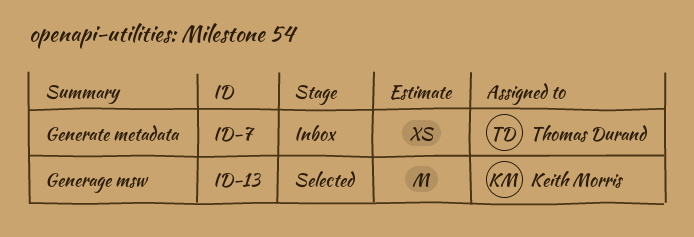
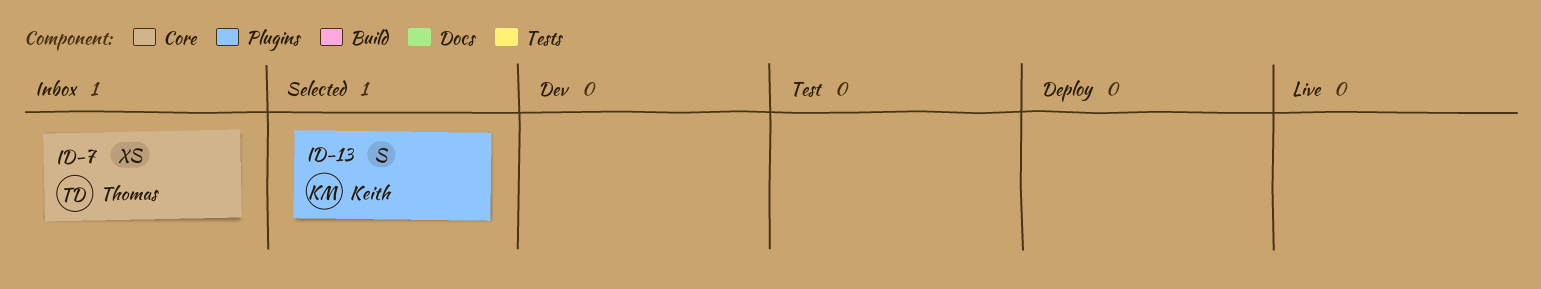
ID-13, estimate: M -> S

